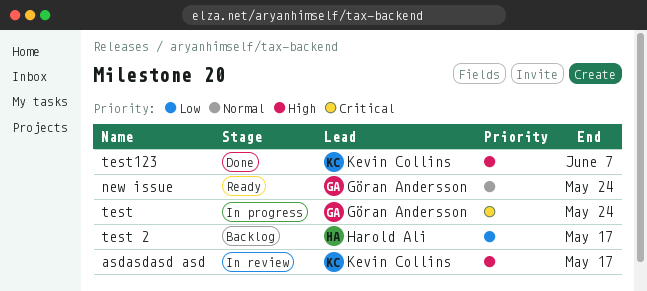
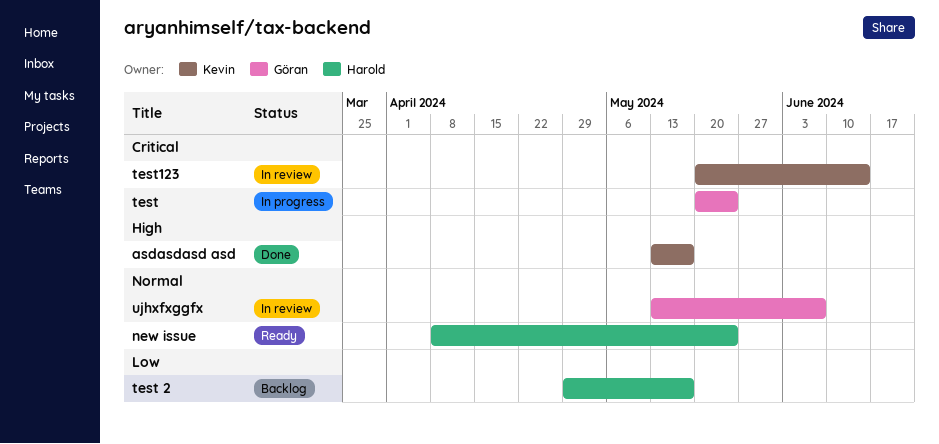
asdasdasd asd, status: In review -> Done
new issue, owner: Göran Andersson -> Harold Ali
test123, status: Done -> In review
test123, priority: High -> Critical
test123, due: Jun 7 -> Jun 14
ujhxfxggfx: none -> present

